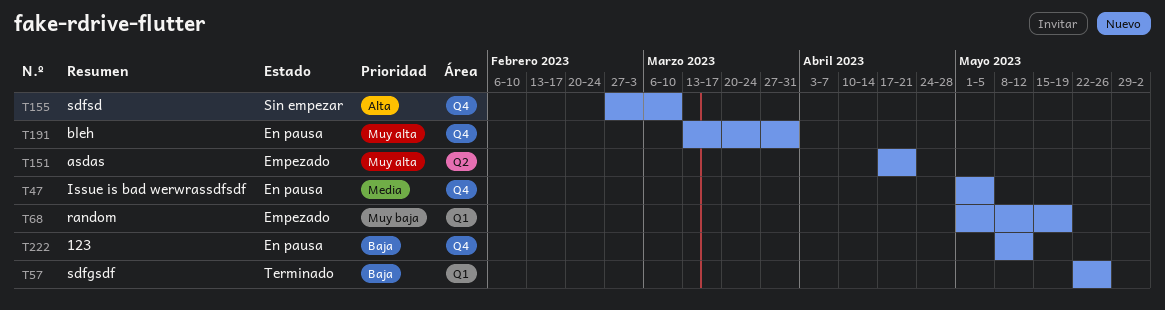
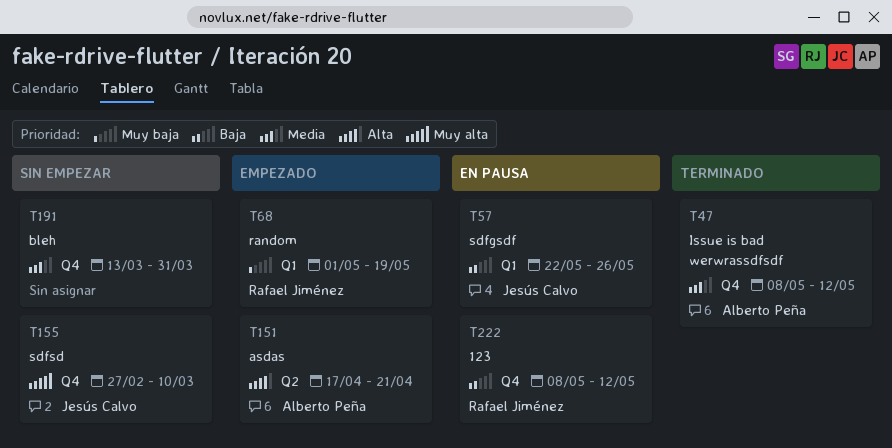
T47, status: En pausa -> Terminado
T47, start: May 1 -> May 8
T47, due: May 5 -> May 12
T57, status: Terminado -> En pausa
T151, priority: Muy alta -> Alta
T155, priority: Alta -> Muy alta
T191, status: En pausa -> Sin empezar
T191, priority: Muy alta -> Media

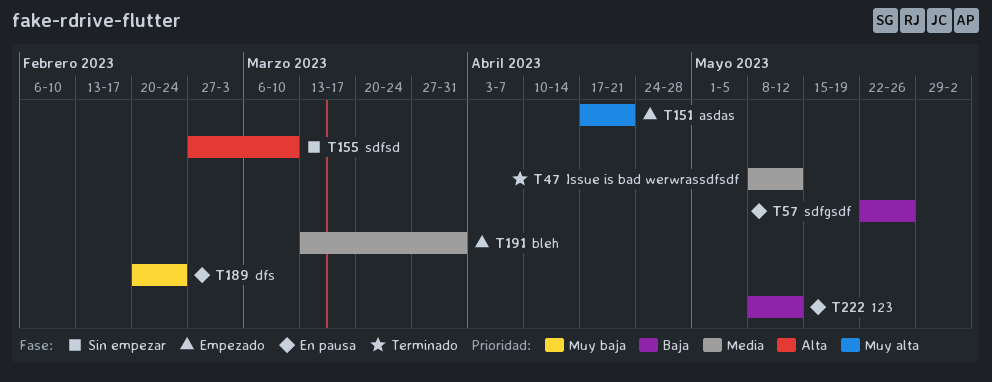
T68: present -> none
T151, priority: Alta -> Muy alta
T155, priority: Muy alta -> Alta
T189: none -> present
T191, status: Sin empezar -> Empezado

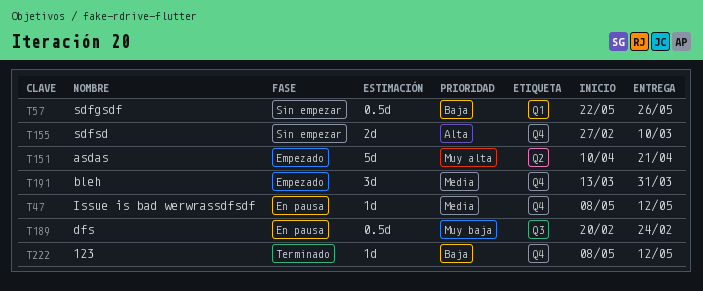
T47, status: Terminado -> En pausa
T57, status: En pausa -> Sin empezar
T151, start: Apr 17 -> Apr 10
T222, status: En pausa -> Terminado

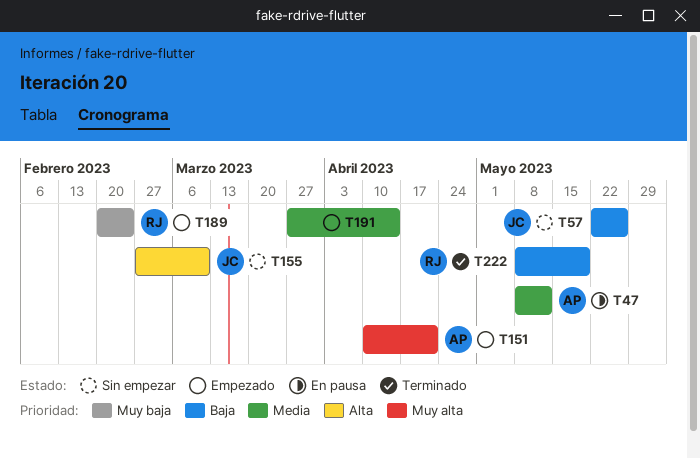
T189, status: En pausa -> Empezado
T191, start: Mar 13 -> Mar 27
T191, due: Mar 31 -> Apr 14
T222, due: May 12 -> May 19

